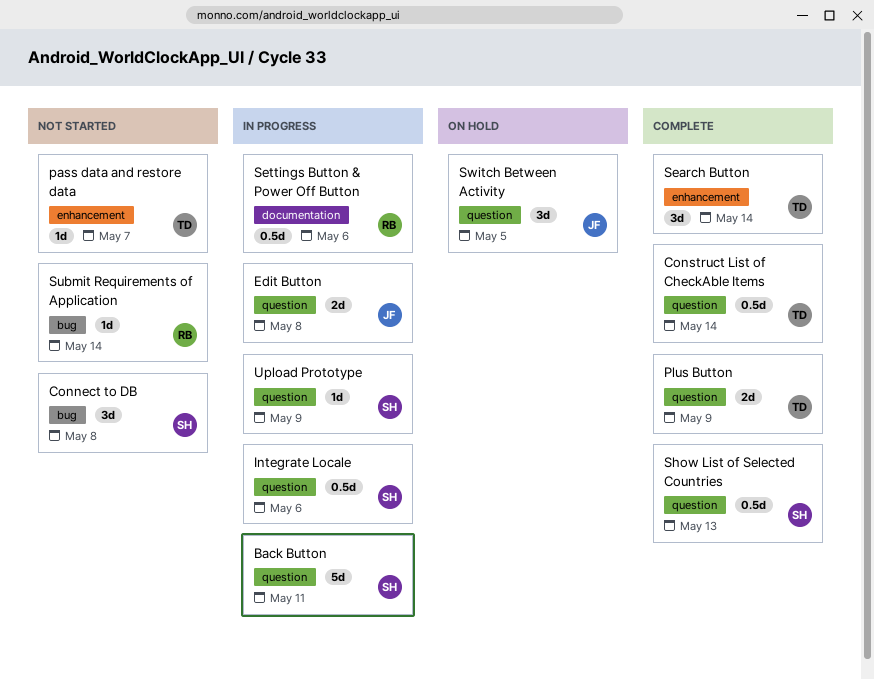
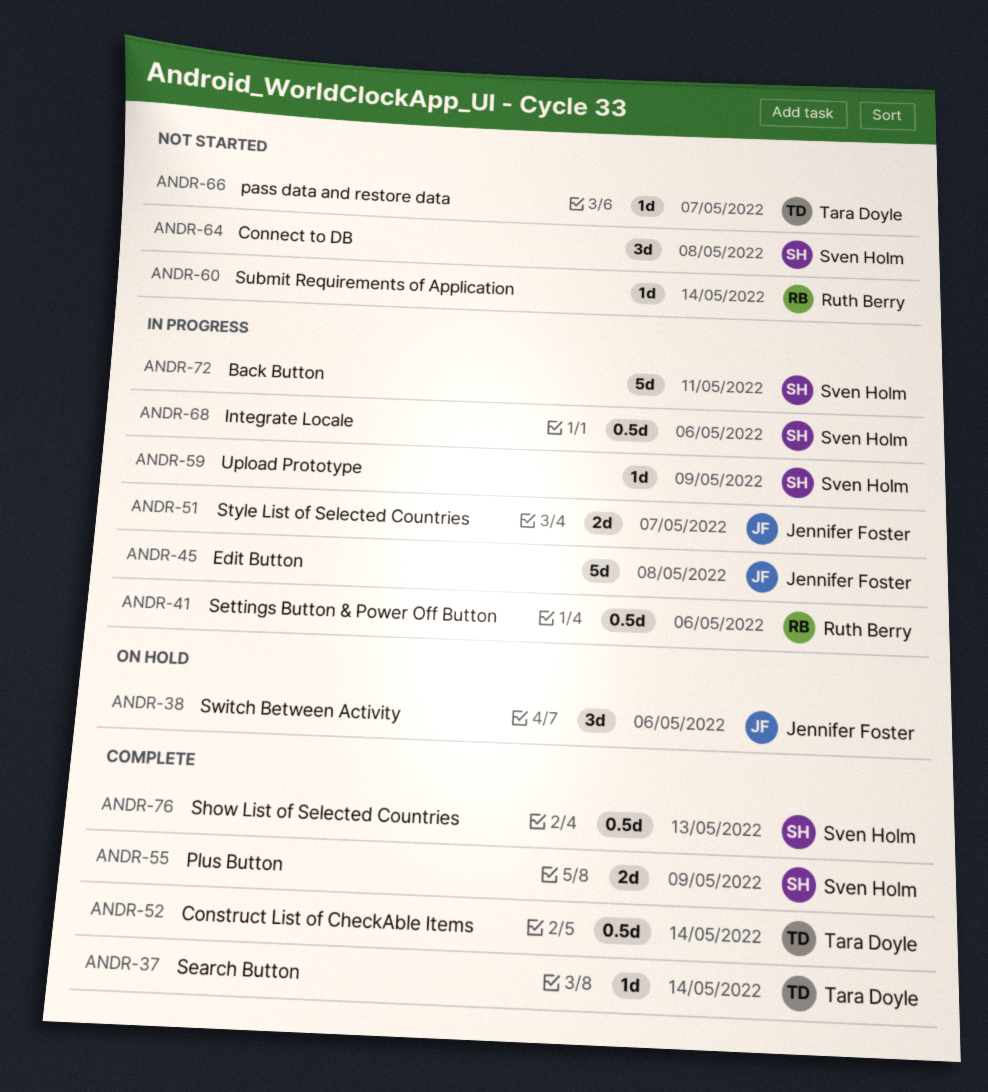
Edit Button, estimate: 2d -> 5d
Plus Button, owner: Tara Doyle -> Sven Holm
Search Button, estimate: 3d -> 1d
Style List of Selected Countries: none -> present
Switch Between Activity, due: May 5 -> May 6

